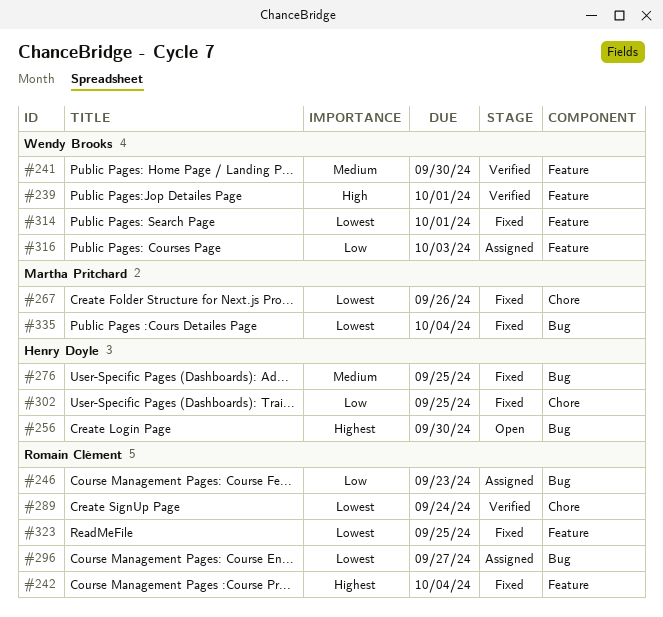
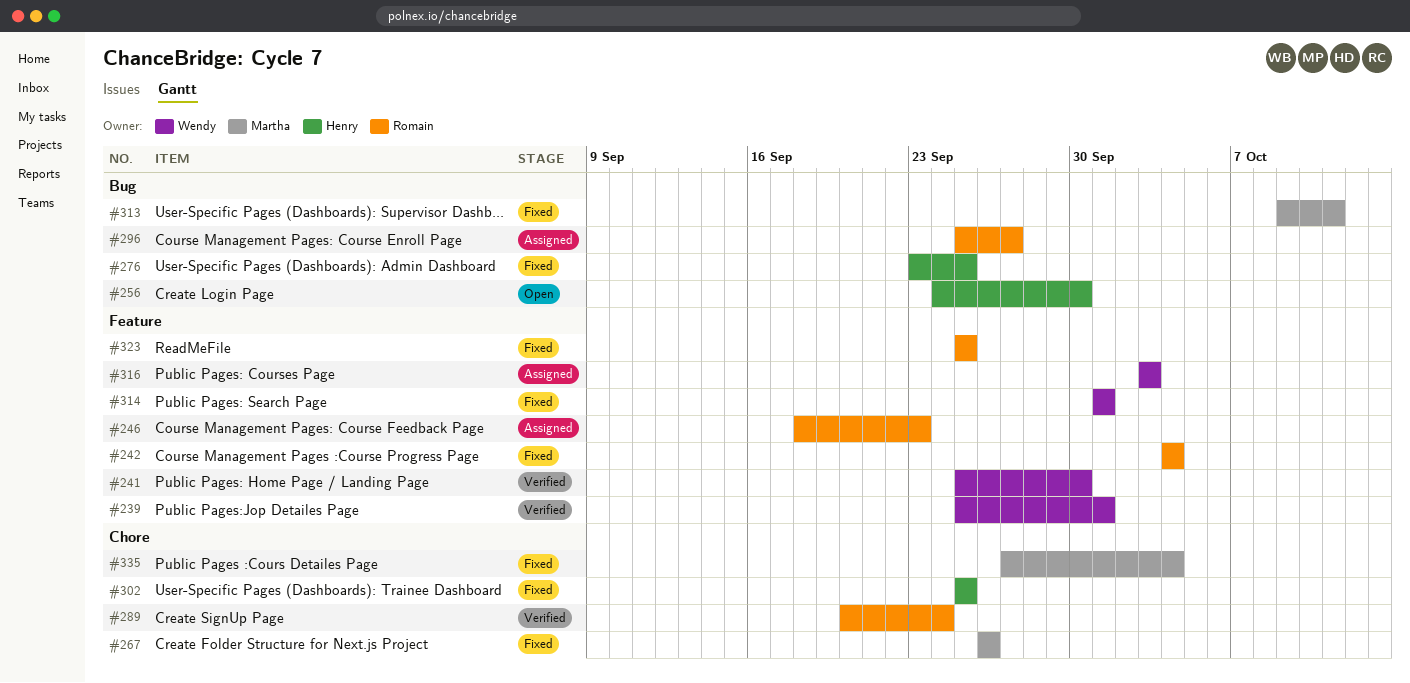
#246, label: Bug -> Feature
#313: none -> present
#335, label: Bug -> Chore

